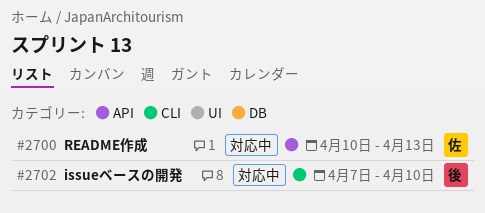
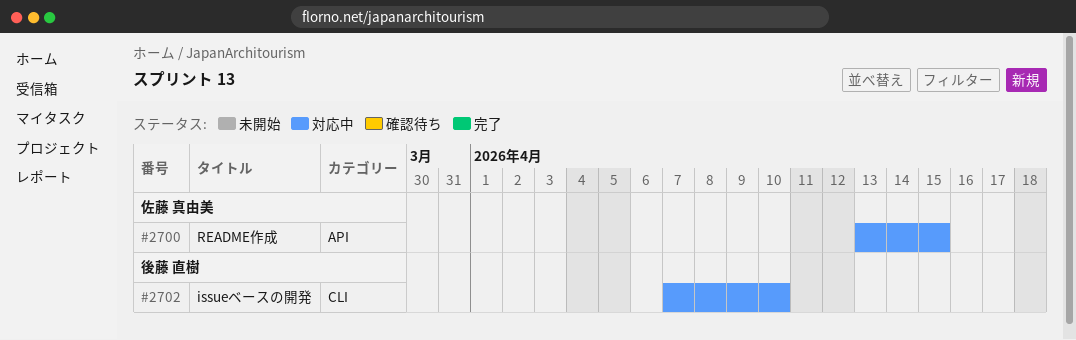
#2700, start: Apr 10 -> Apr 13
#2700, due: Apr 13 -> Apr 15

